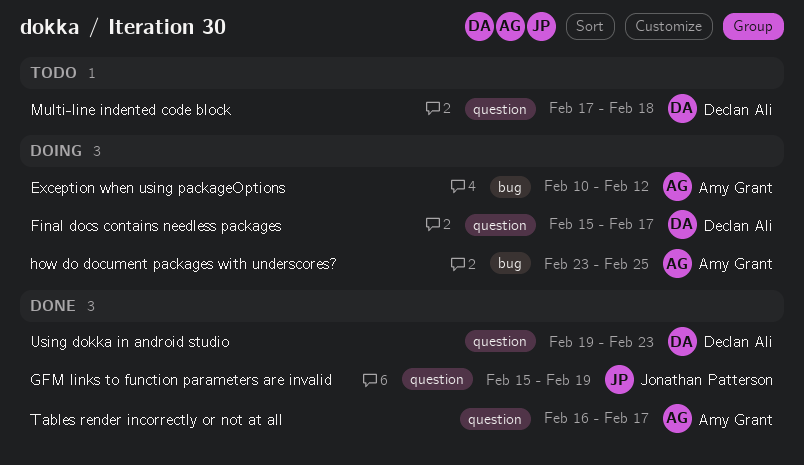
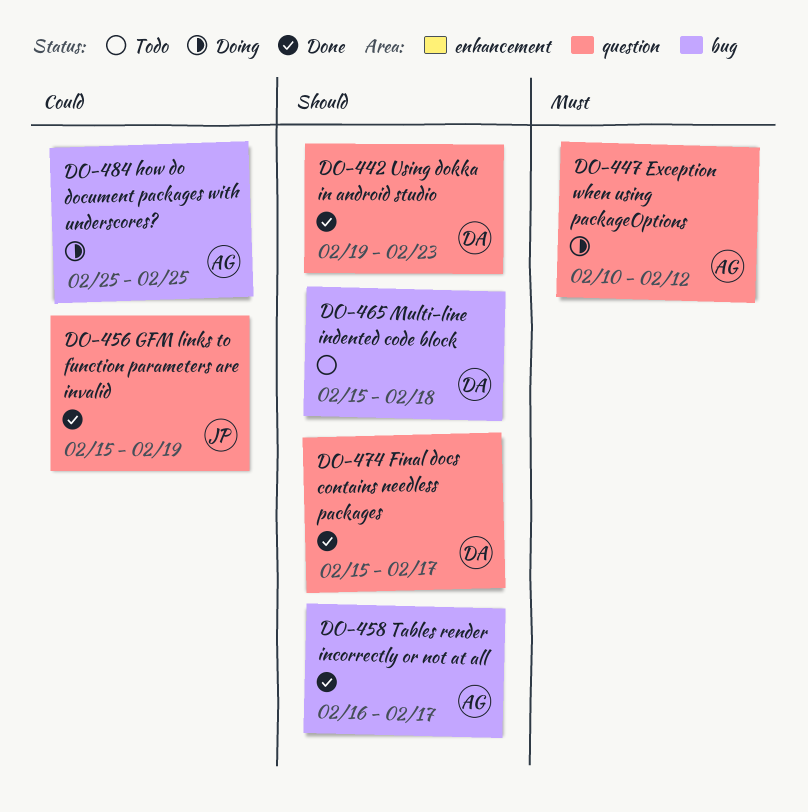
Exception when using packageOptions, label: bug -> question
Final docs contains needless packages, status: Doing -> Done
how do document packages with underscores?, start: Feb 23 -> Feb 25
Multi-line indented code block, label: question -> bug
Multi-line indented code block, start: Feb 17 -> Feb 15
Tables render incorrectly or not at all, label: question -> bug

